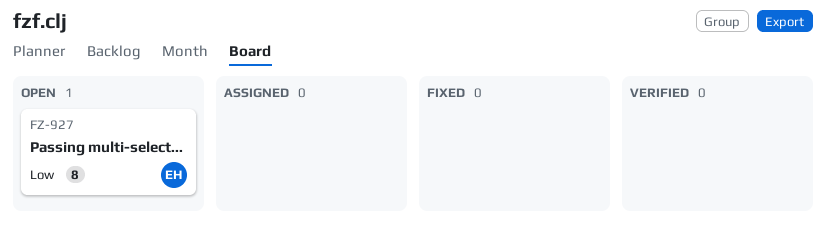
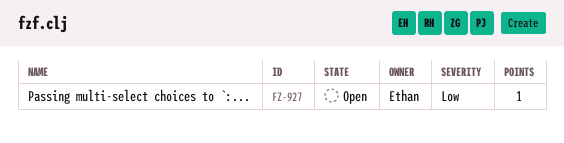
FZ-927, estimate: 8 -> 1

